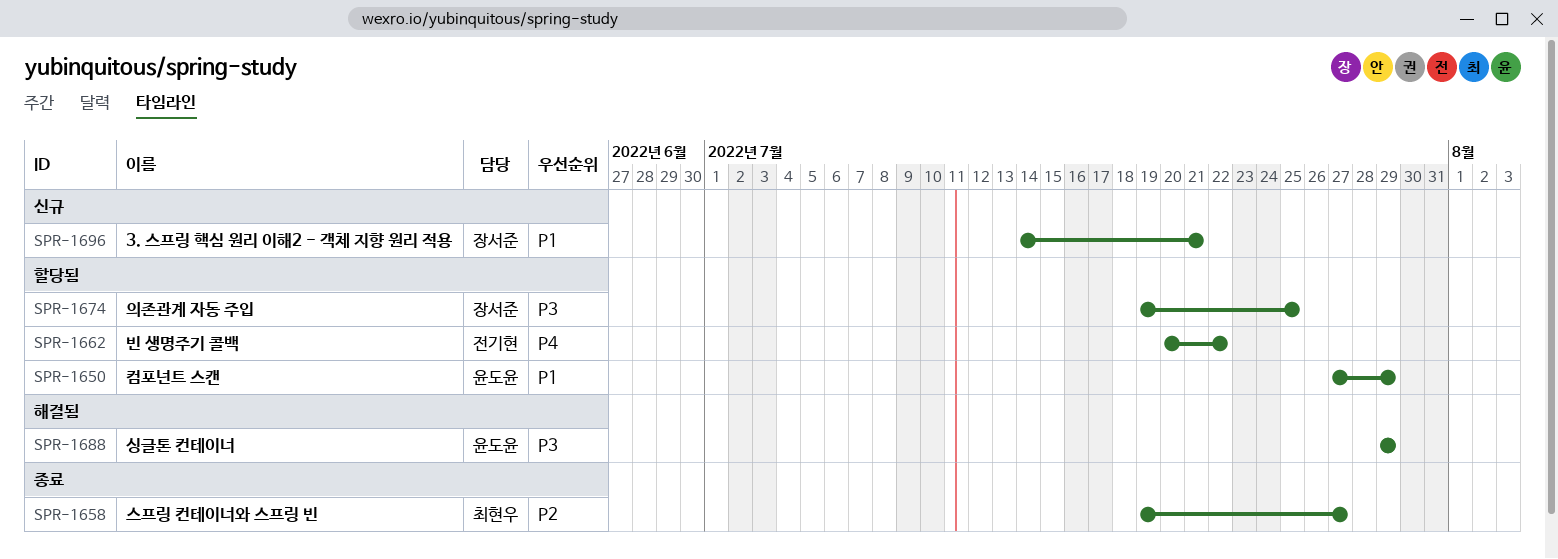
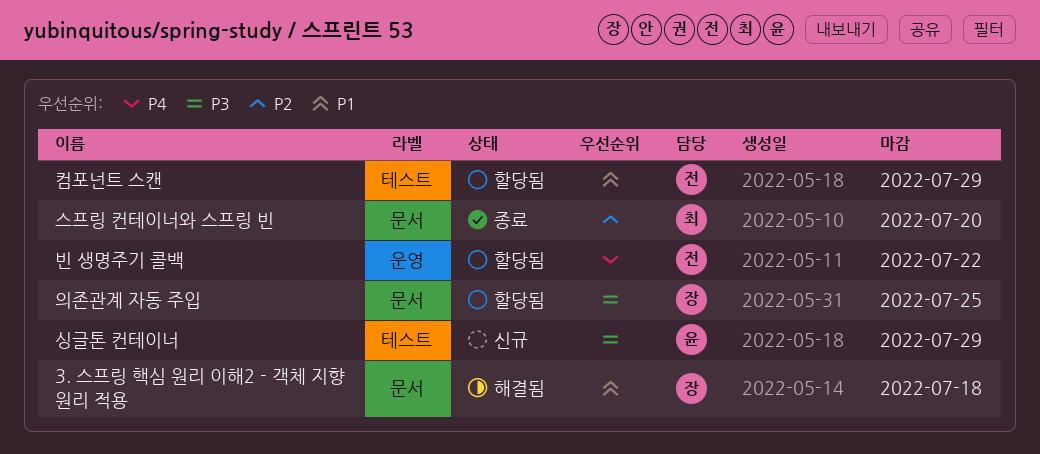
3. 스프링 핵심 원리 이해2 - 객체 지향 원리 적용, status: 신규 -> 해결됨
3. 스프링 핵심 원리 이해2 - 객체 지향 원리 적용, due: Jul 21 -> Jul 18
스프링 컨테이너와 스프링 빈, due: Jul 27 -> Jul 20
싱글톤 컨테이너, status: 해결됨 -> 신규
컴포넌트 스캔, owner: 윤도윤 -> 전기현

